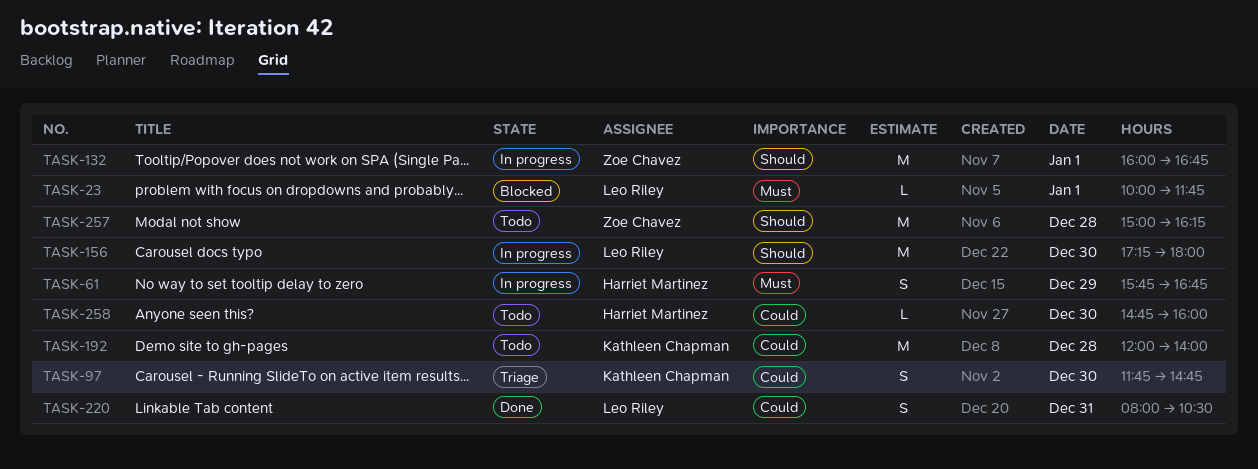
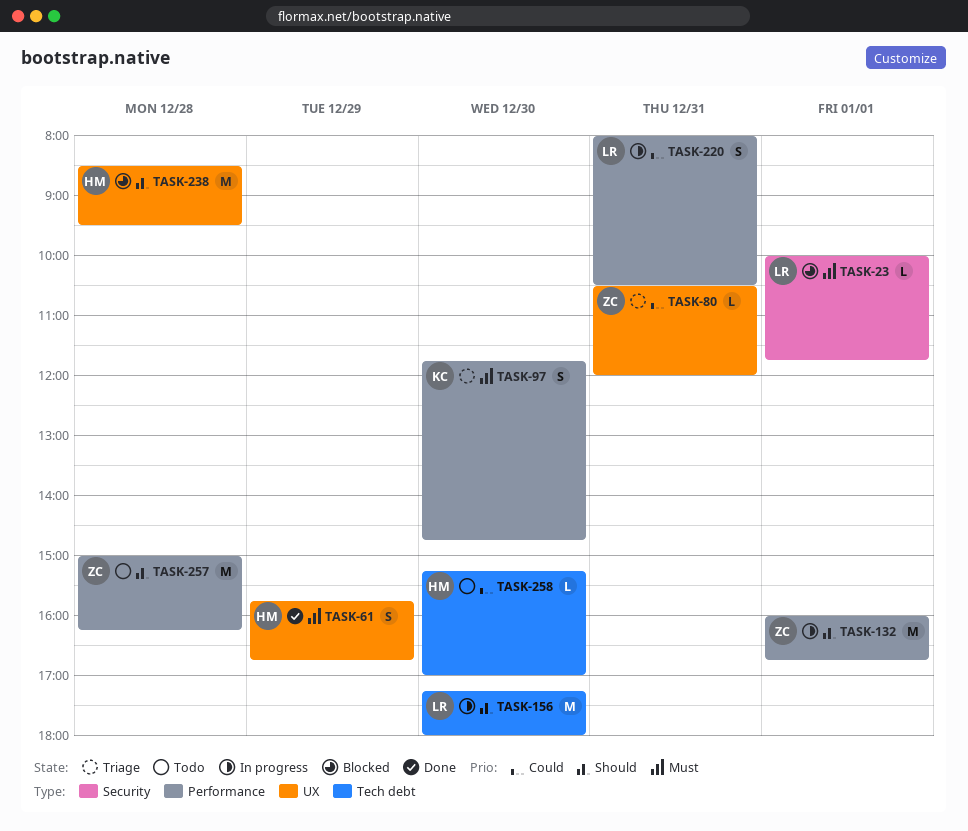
TASK-61, status: In progress -> Done
TASK-80: none -> present
TASK-97, priority: Could -> Must
TASK-192: present -> none
TASK-220, status: Done -> In progress
TASK-238: none -> present
TASK-258, begins: 14:45 -> 15:15
TASK-258, ends: 16:00 -> 17:00

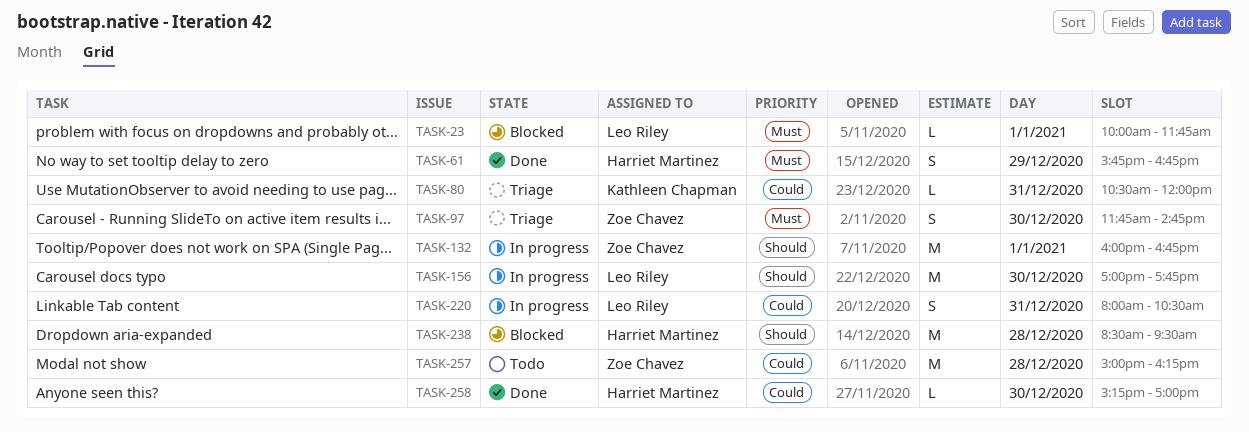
TASK-80, owner: Zoe Chavez -> Kathleen Chapman
TASK-97, owner: Kathleen Chapman -> Zoe Chavez
TASK-156, begins: 17:15 -> 17:00
TASK-156, ends: 18:00 -> 17:45
TASK-257, priority: Should -> Could
TASK-258, status: Todo -> Done

